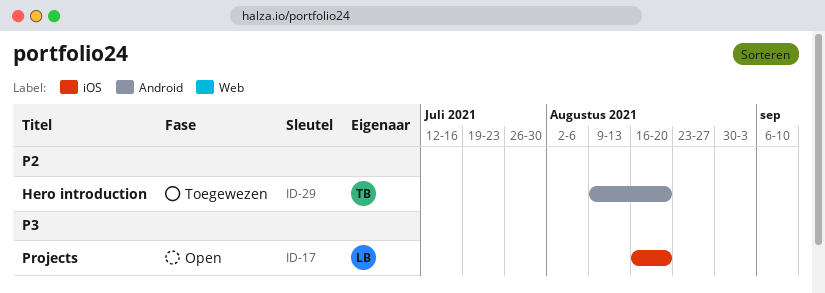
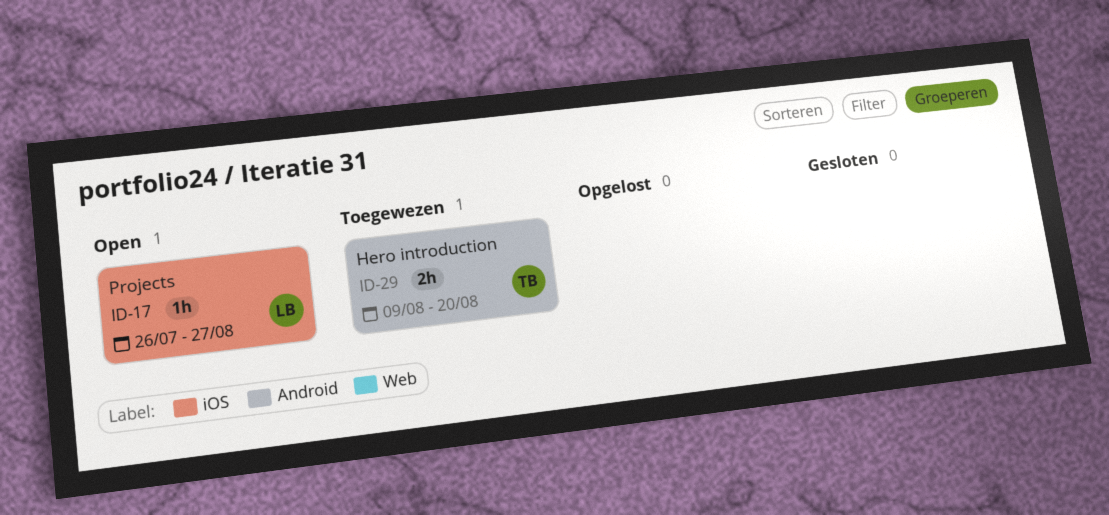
ID-17, start: Aug 16 -> Jul 26
ID-17, due: Aug 20 -> Aug 27

